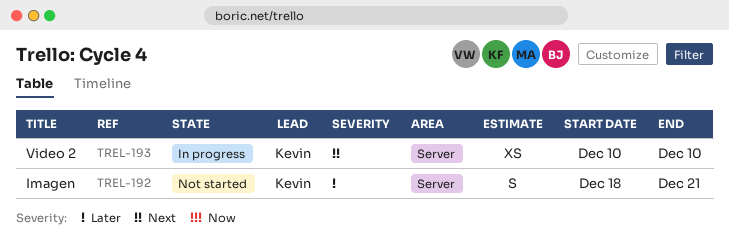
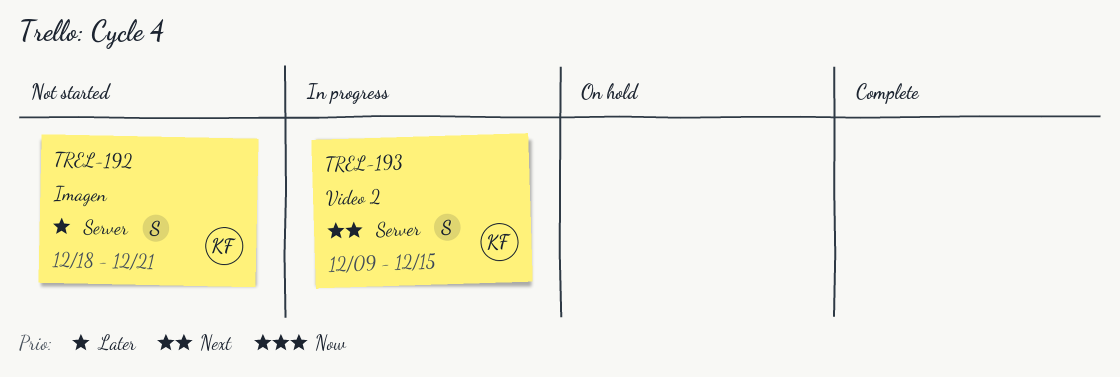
TREL-193, estimate: XS -> S
TREL-193, start: Dec 10 -> Dec 9
TREL-193, due: Dec 10 -> Dec 15

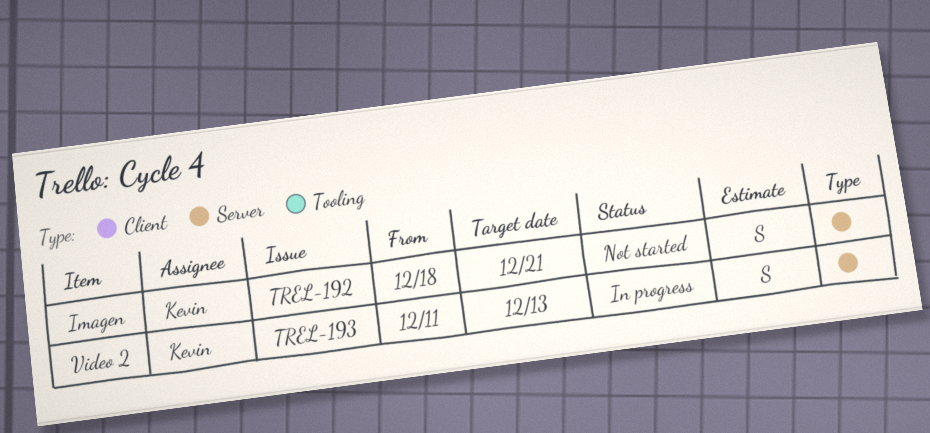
TREL-193, start: Dec 9 -> Dec 11
TREL-193, due: Dec 15 -> Dec 13

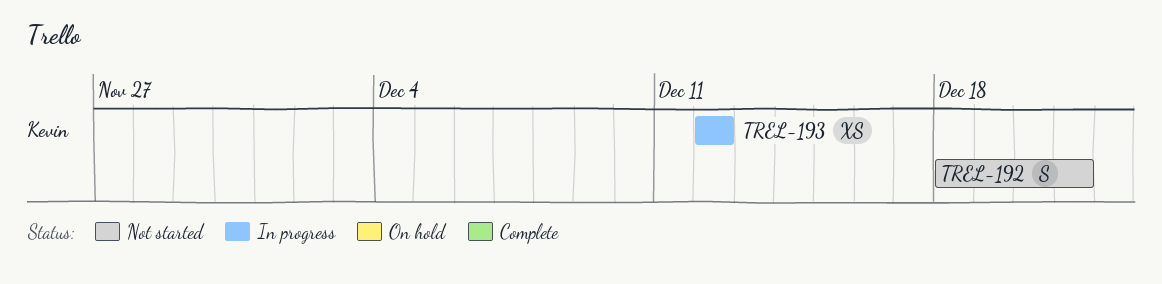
TREL-193, estimate: S -> XS
TREL-193, start: Dec 11 -> Dec 12
TREL-193, due: Dec 13 -> Dec 12

